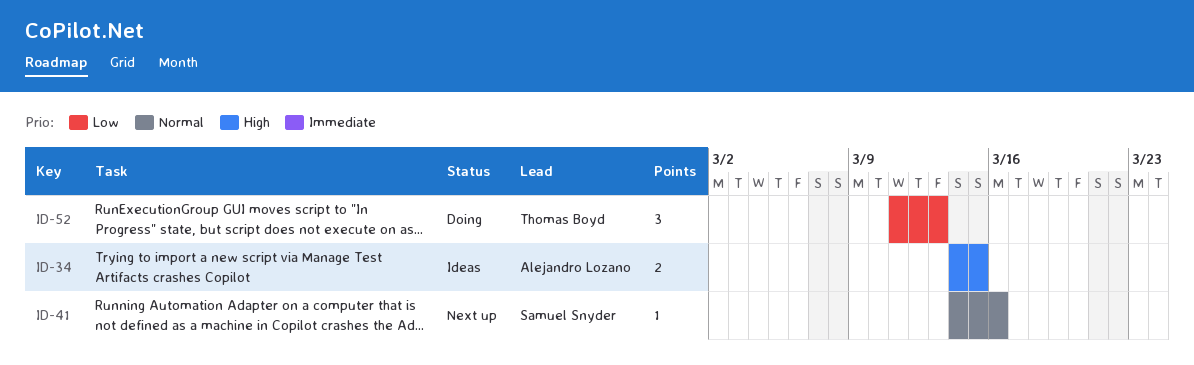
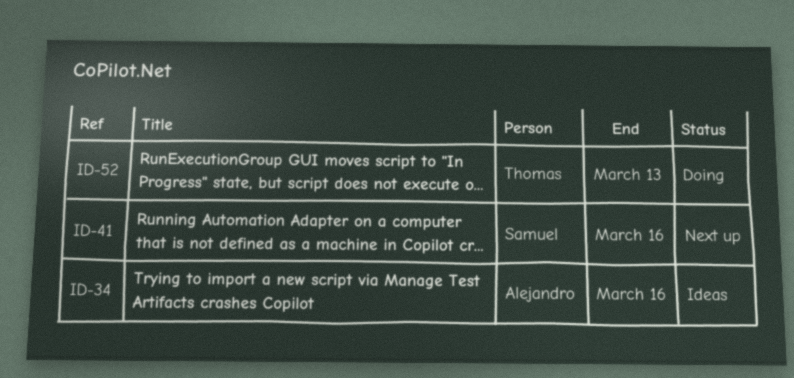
ID-34, due: Mar 15 -> Mar 16

